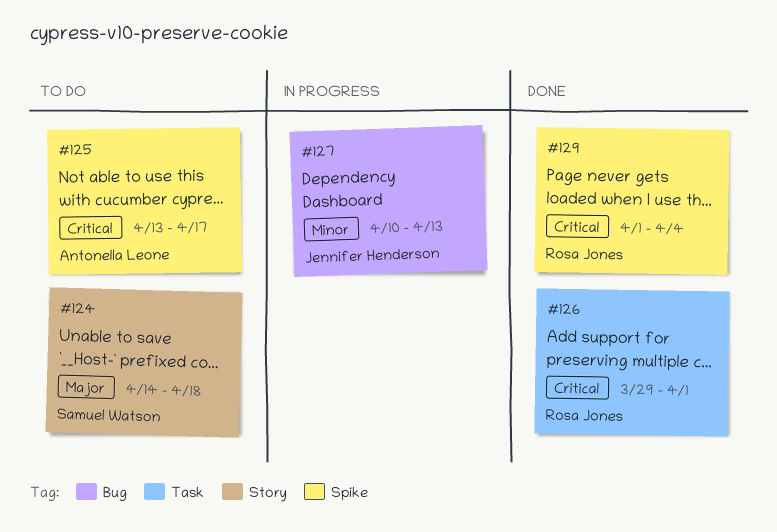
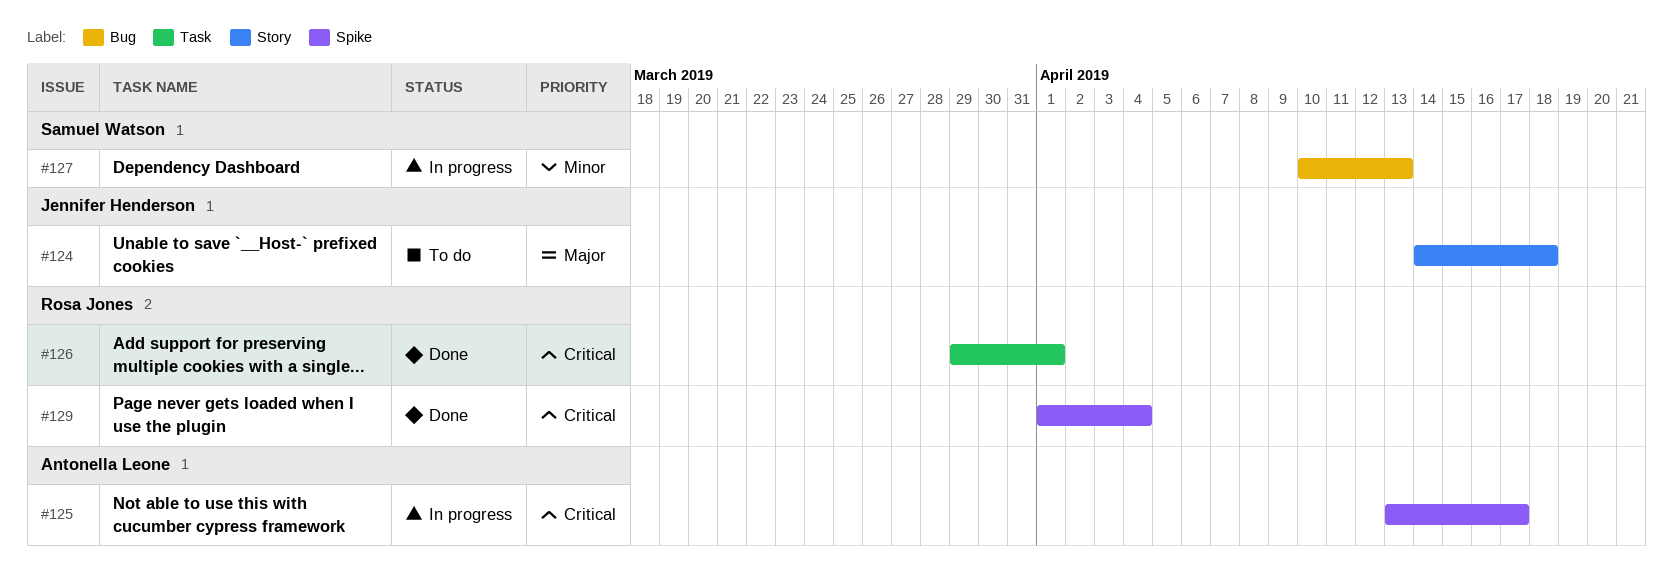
#124, owner: Samuel Watson -> Jennifer Henderson
#125, status: To do -> In progress
#127, owner: Jennifer Henderson -> Samuel Watson

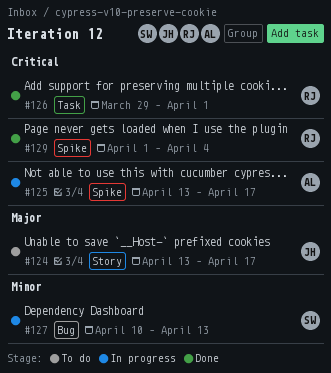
#124, start: Apr 14 -> Apr 13
#124, due: Apr 18 -> Apr 17

